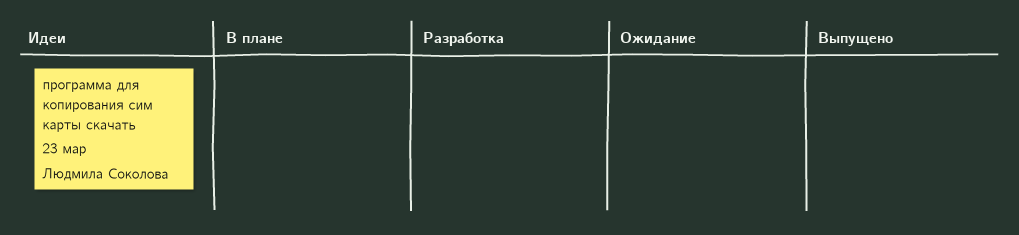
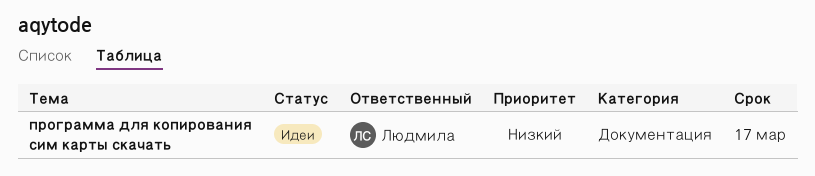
программа для копирования сим карты скачать, due: Mar 23 -> Mar 17

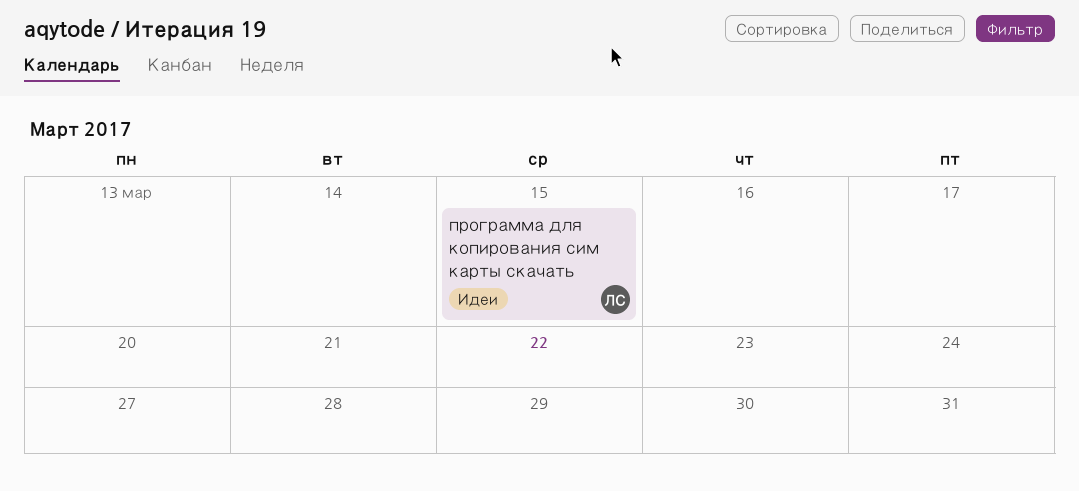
программа для копирования сим карты скачать, due: Mar 17 -> Mar 15

